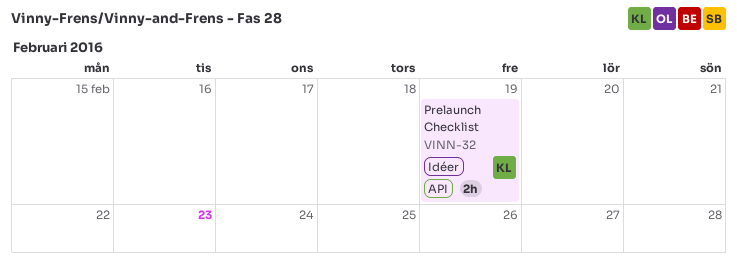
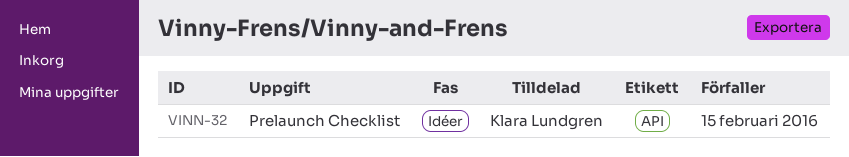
VINN-32, due: Feb 19 -> Feb 15

